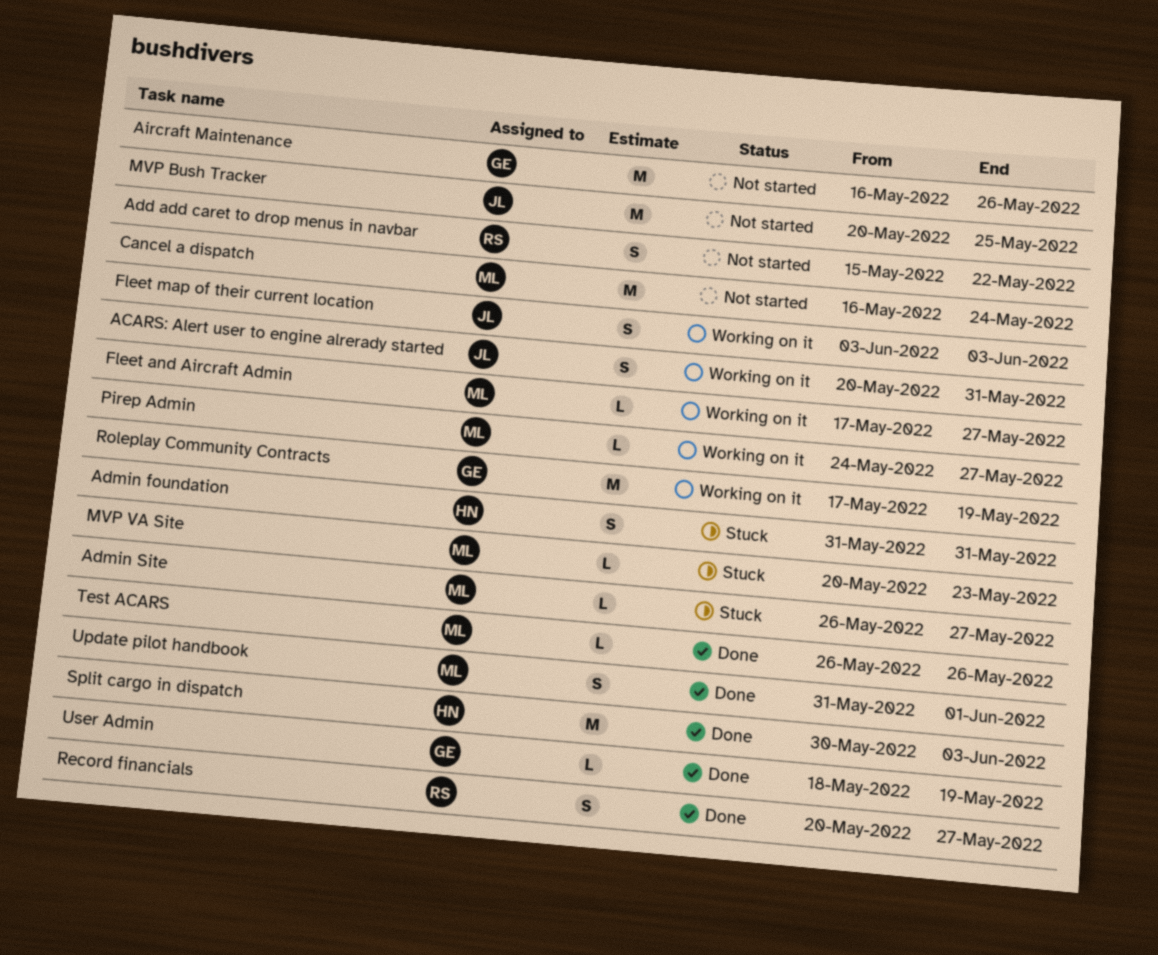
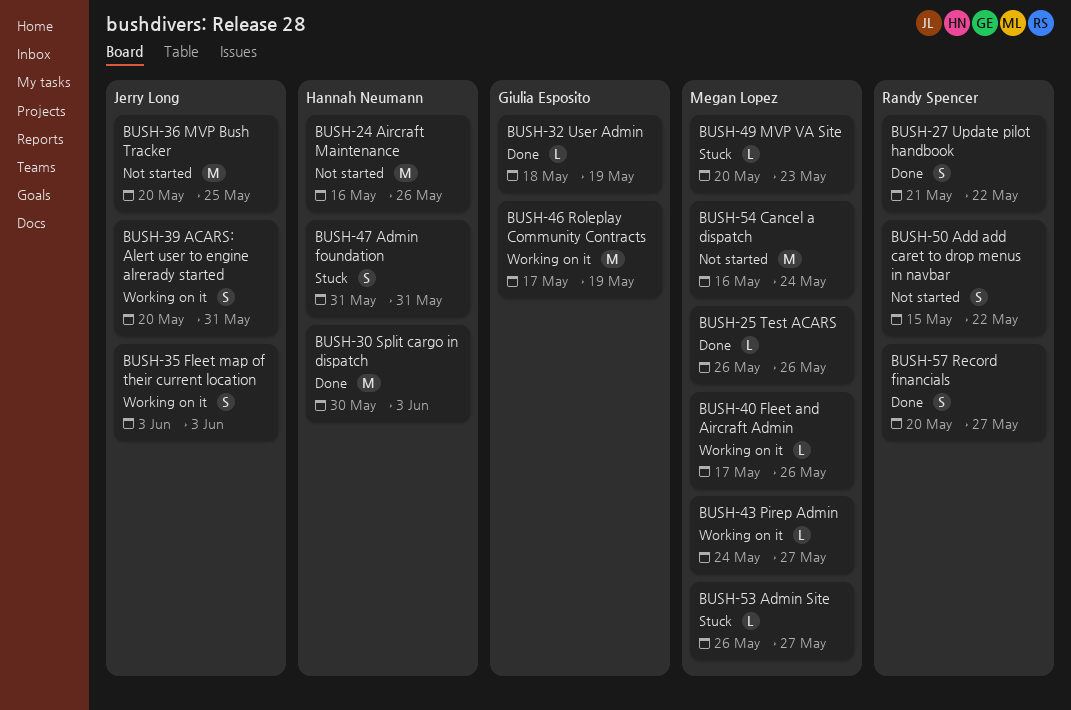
Aircraft Maintenance, owner: Giulia Esposito -> Hannah Neumann
Fleet and Aircraft Admin, due: May 27 -> May 26
Update pilot handbook, owner: Megan Lopez -> Randy Spencer
Update pilot handbook, start: May 31 -> May 21
Update pilot handbook, due: Jun 1 -> May 22

